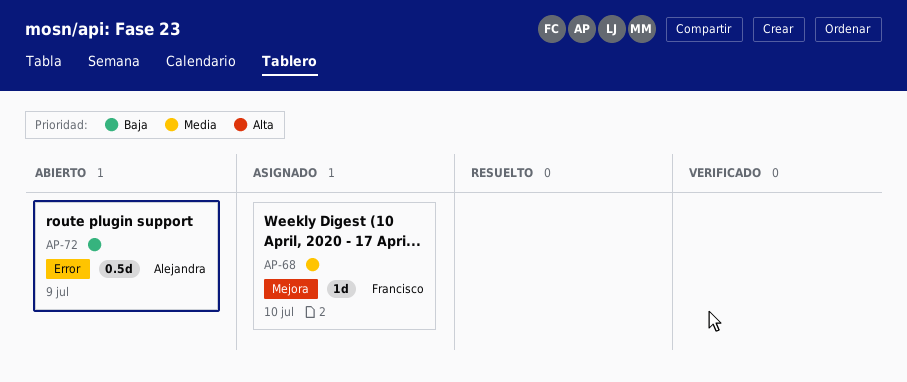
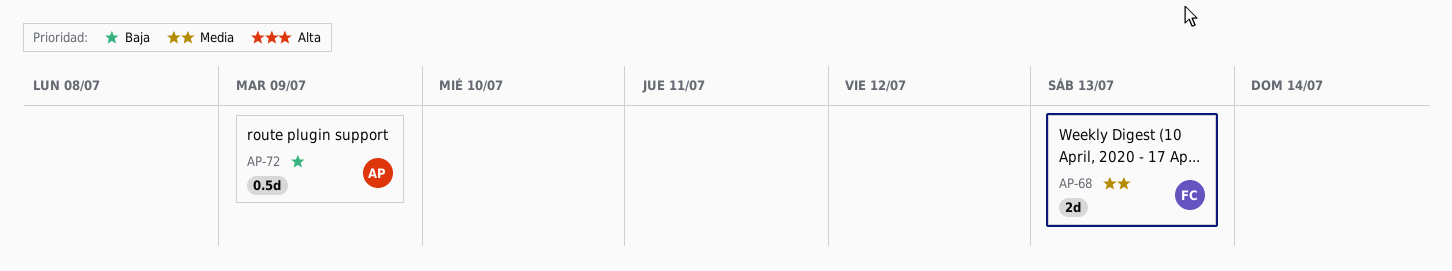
AP-68, estimate: 1d -> 2d
AP-68, due: Jul 10 -> Jul 13

